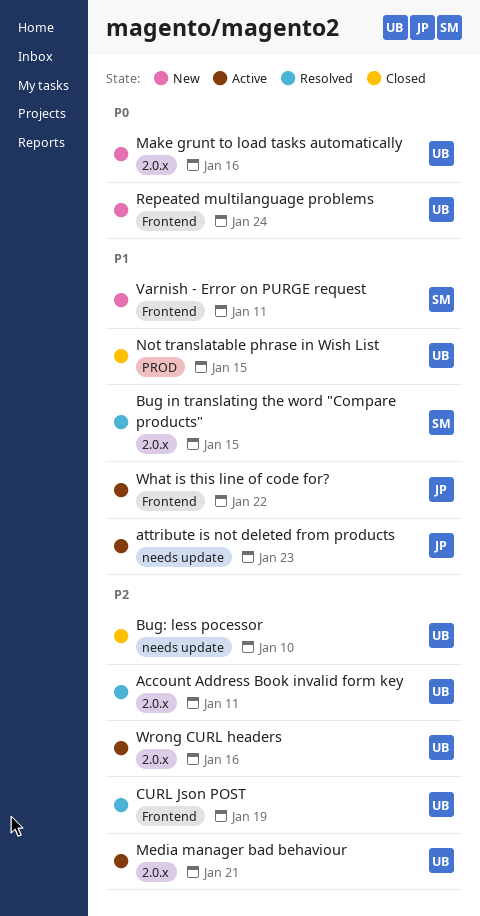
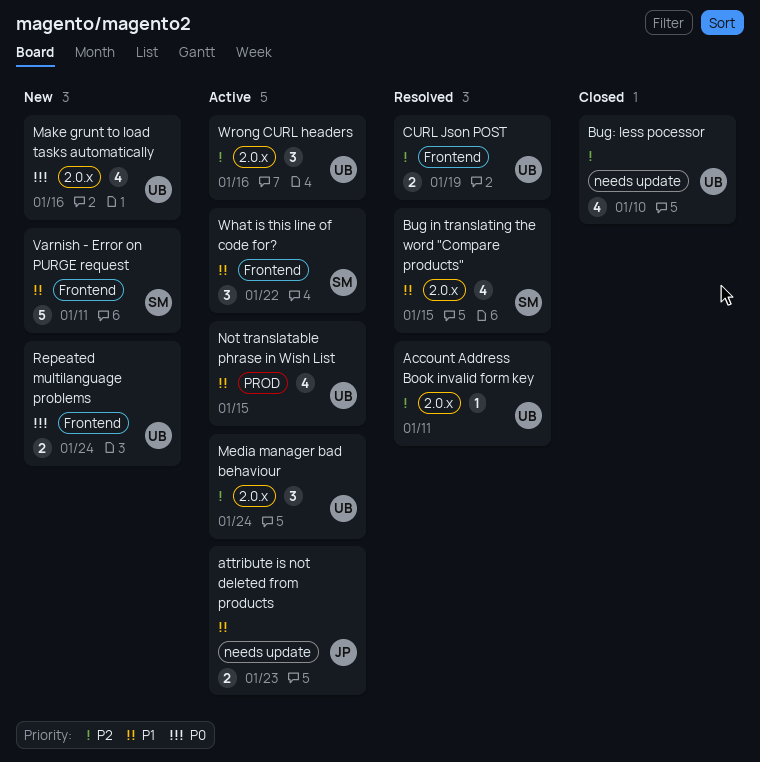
Media manager bad behaviour, due: Jan 21 -> Jan 24
Not translatable phrase in Wish List, status: Closed -> Active
What is this line of code for?, owner: JP -> SM

